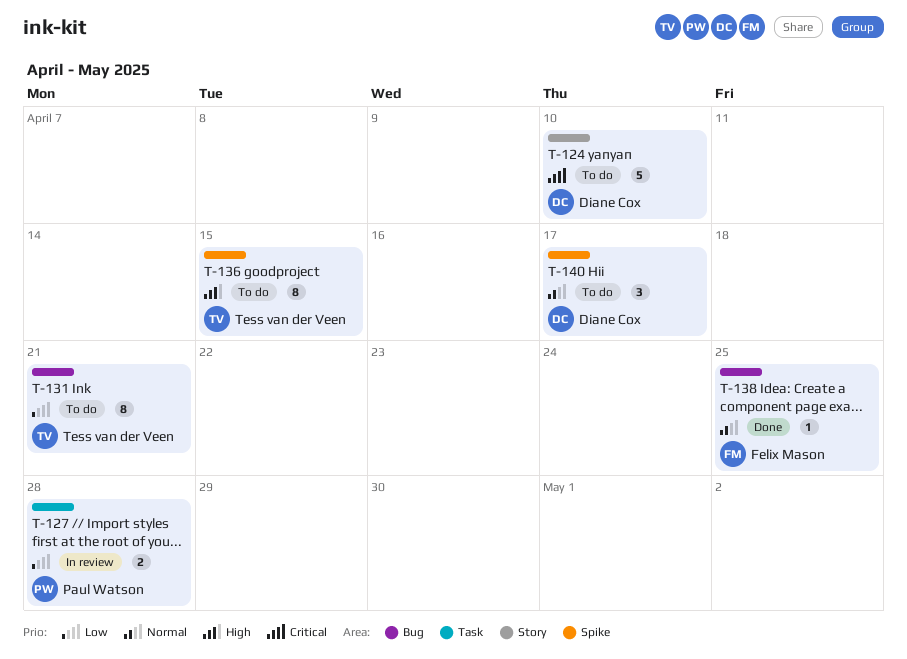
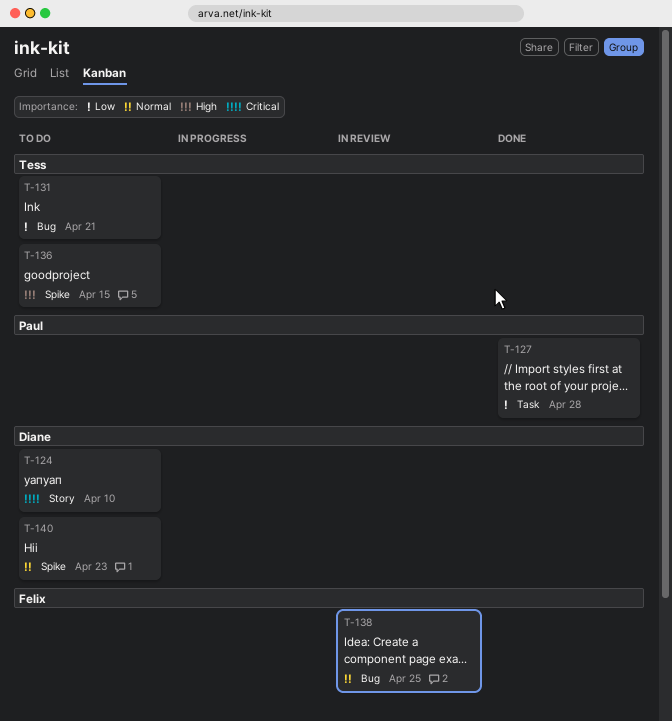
T-127, status: In review -> Done
T-138, status: Done -> In review
T-140, due: Apr 17 -> Apr 23

